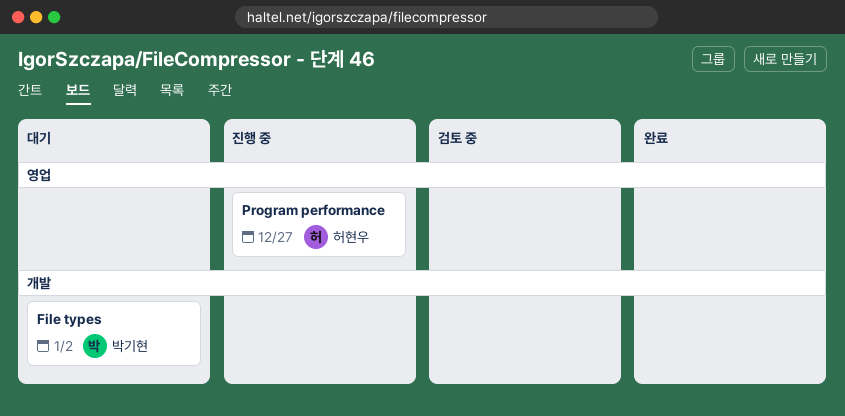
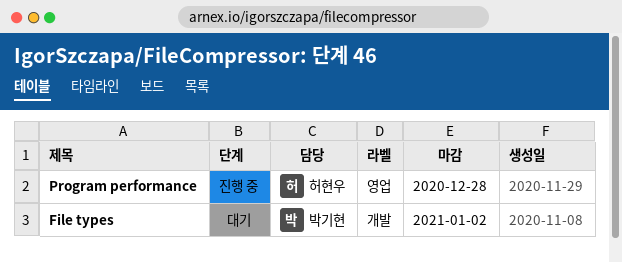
Program performance, due: Dec 27 -> Dec 28

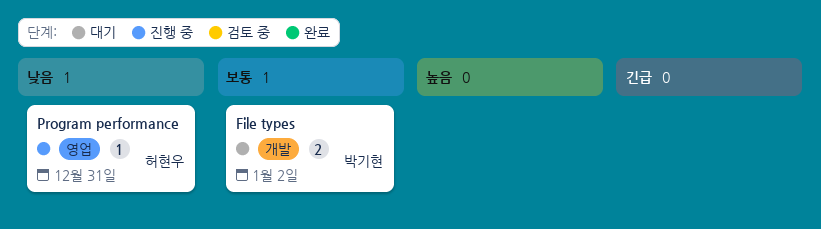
Program performance, due: Dec 28 -> Dec 31

